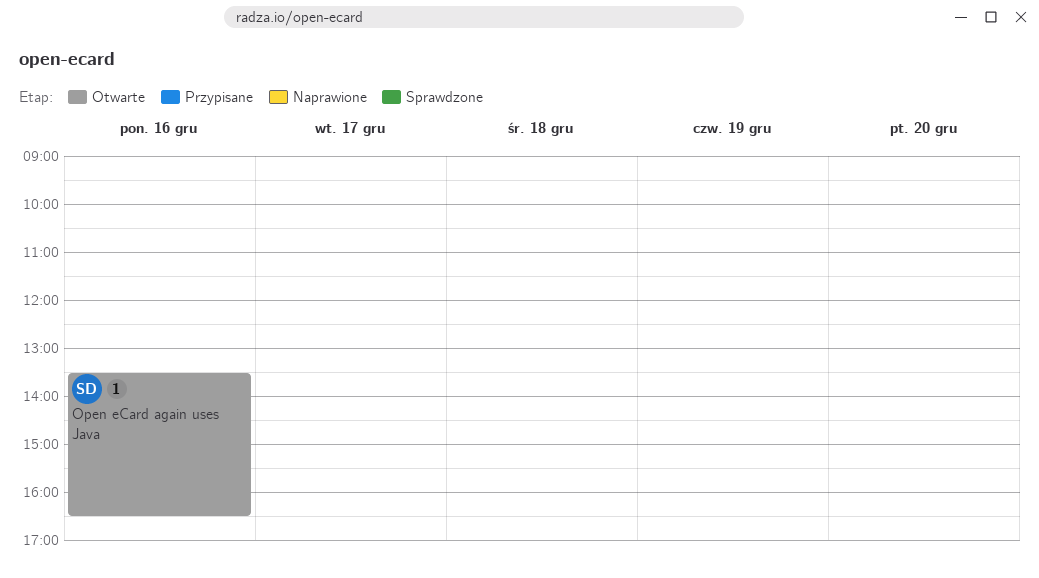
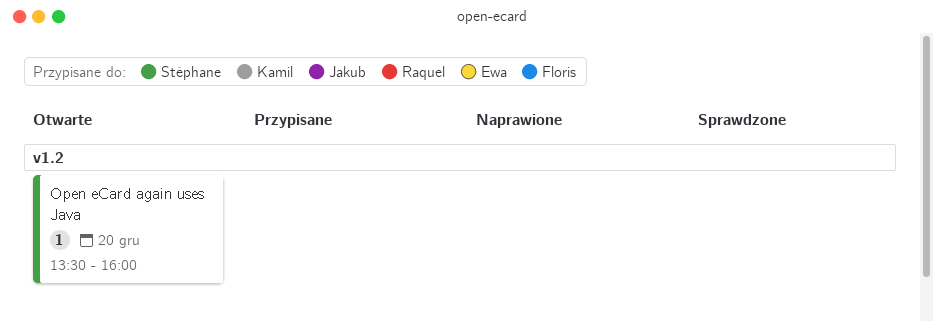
Open eCard again uses Java, day: Dec 16 -> Dec 20
Open eCard again uses Java, ends: 16:30 -> 16:00

